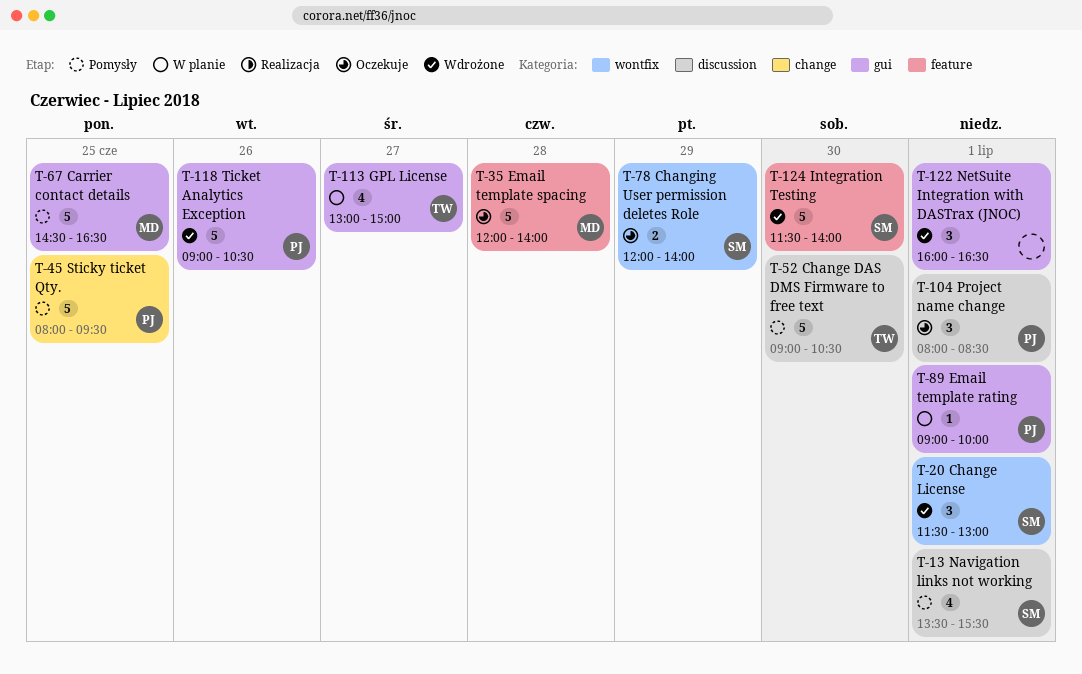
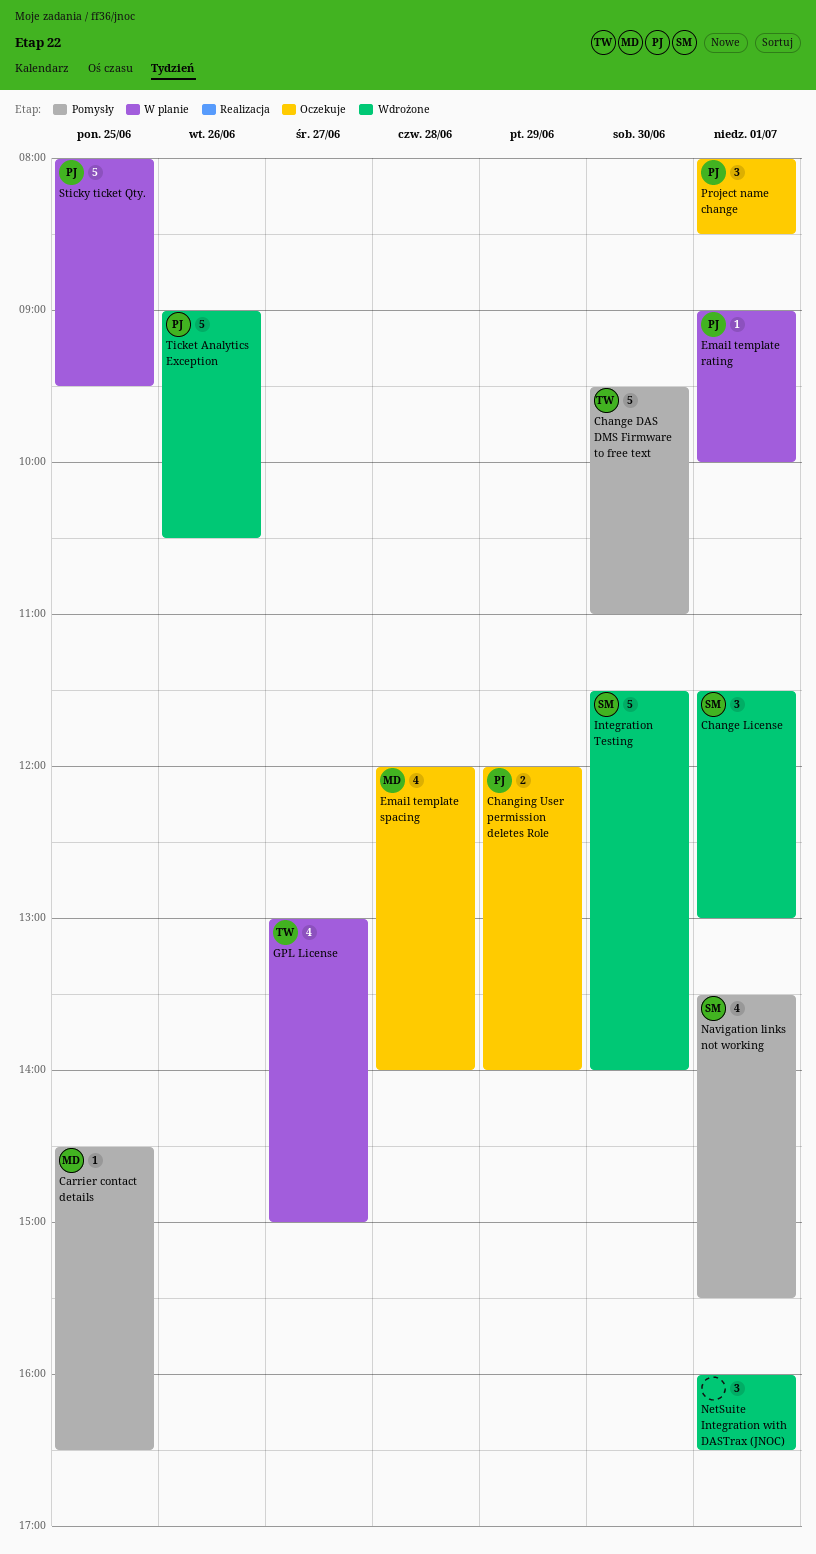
Carrier contact details, estimate: 5 -> 1
Change DAS DMS Firmware to free text, begins: 09:00 -> 09:30
Change DAS DMS Firmware to free text, ends: 10:30 -> 11:00
Changing User permission deletes Role, owner: SM -> PJ
Email template spacing, estimate: 5 -> 4
Sticky ticket Qty., status: Pomysły -> W planie

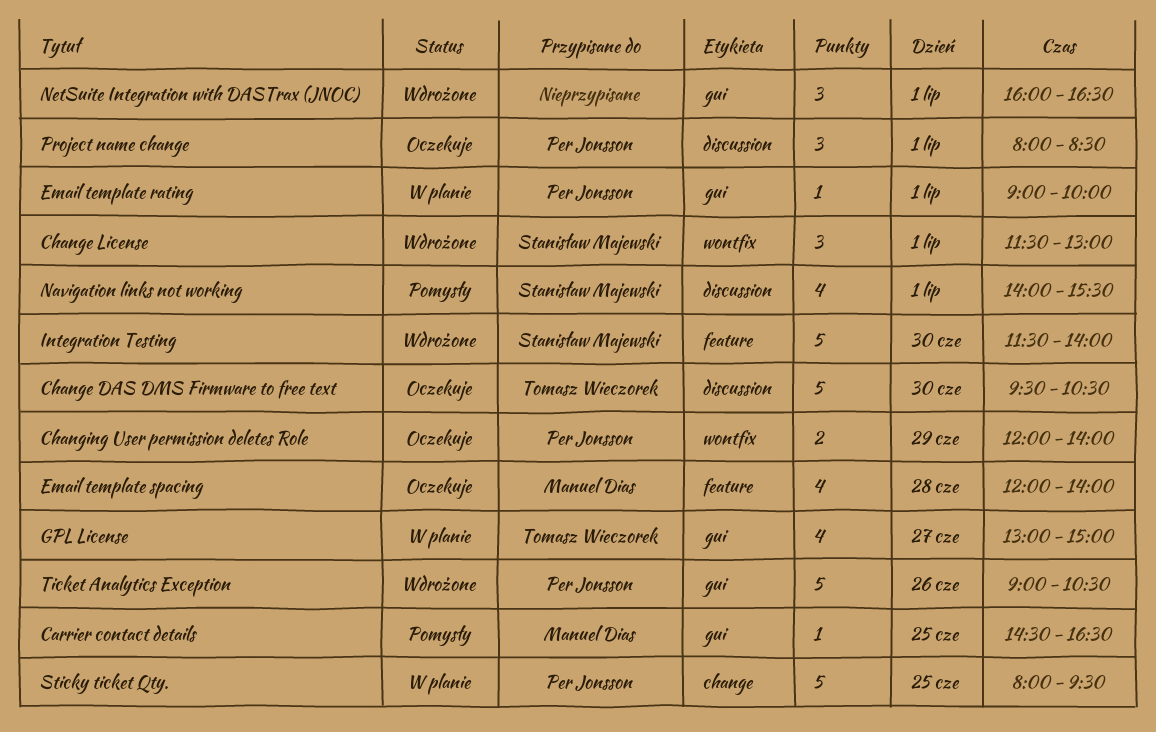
Change DAS DMS Firmware to free text, status: Pomysły -> Oczekuje
Change DAS DMS Firmware to free text, ends: 11:00 -> 10:30
Navigation links not working, begins: 13:30 -> 14:00

